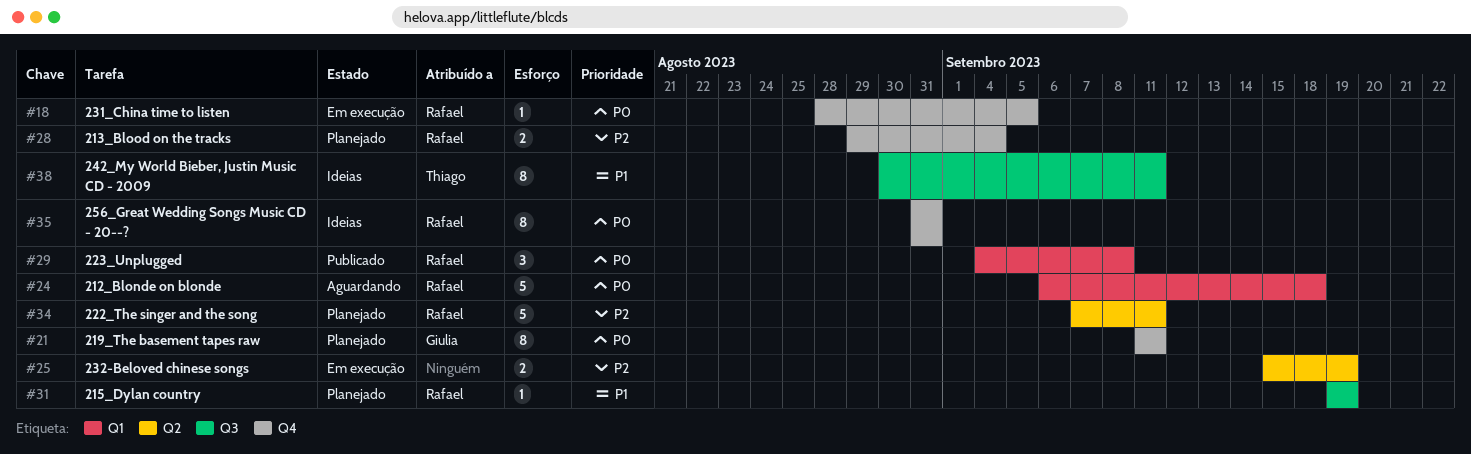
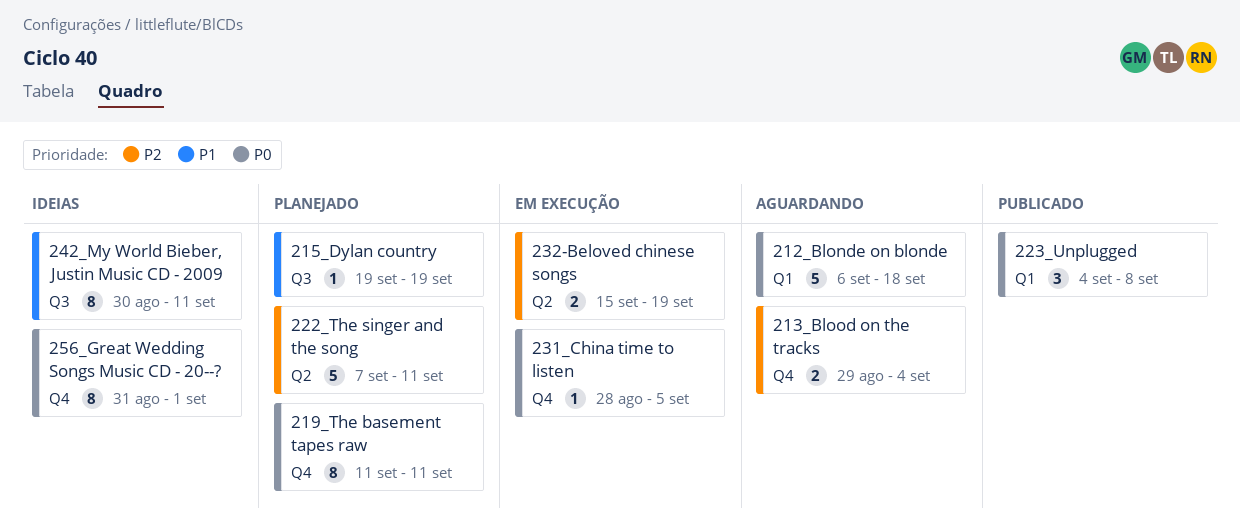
213_Blood on the tracks, status: Planejado -> Aguardando
256_Great Wedding Songs Music CD - 20--?, due: Aug 31 -> Sep 1

